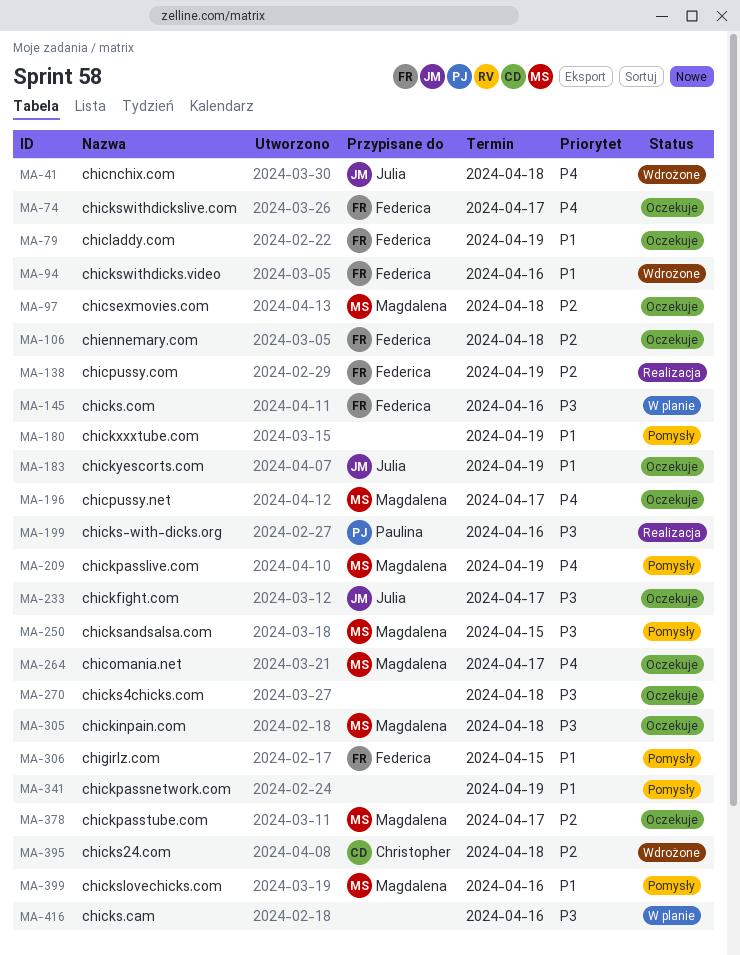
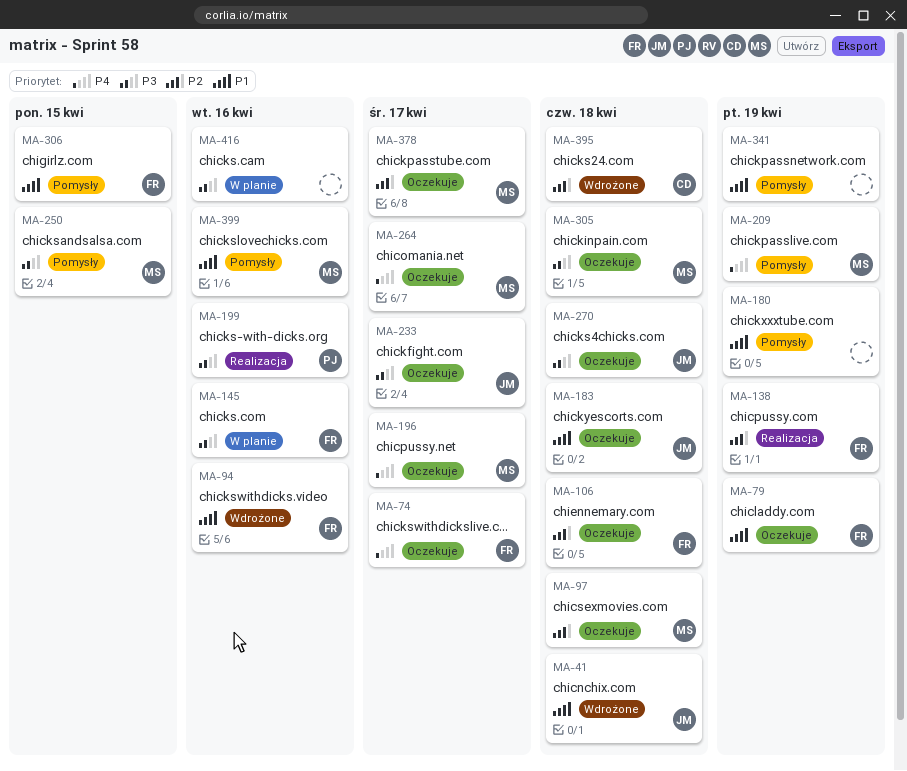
MA-41, priority: P4 -> P1
MA-183, due: Apr 19 -> Apr 18
MA-270, owner: none -> Julia

